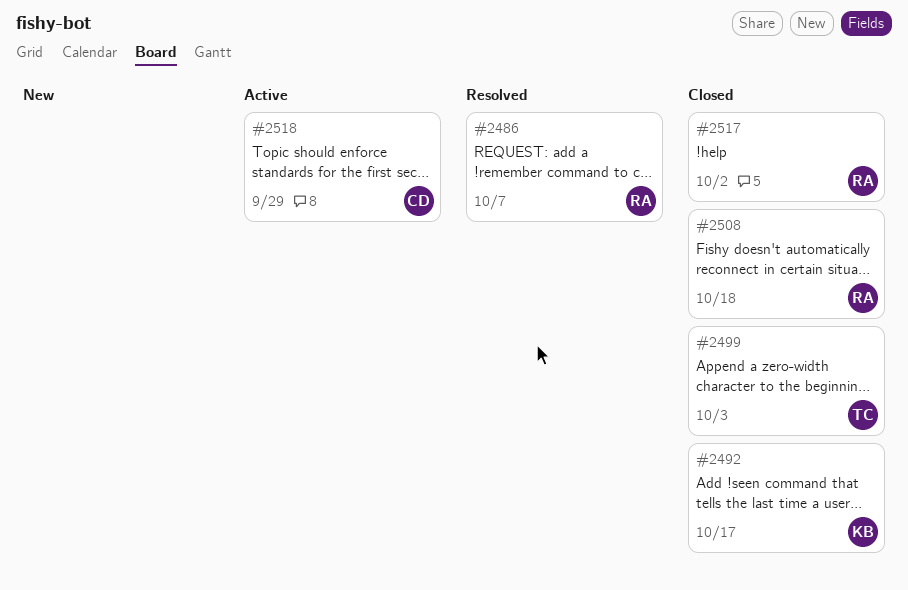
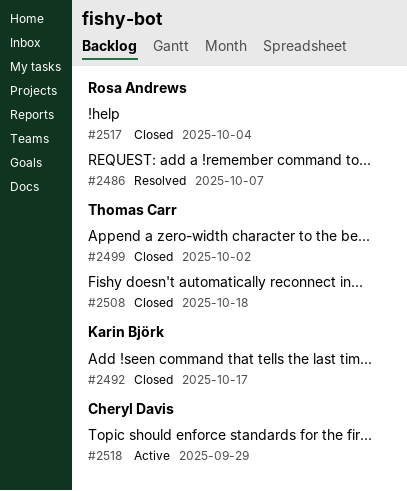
#2499, due: Oct 3 -> Oct 2
#2508, owner: Rosa Andrews -> Thomas Carr
#2517, due: Oct 2 -> Oct 4

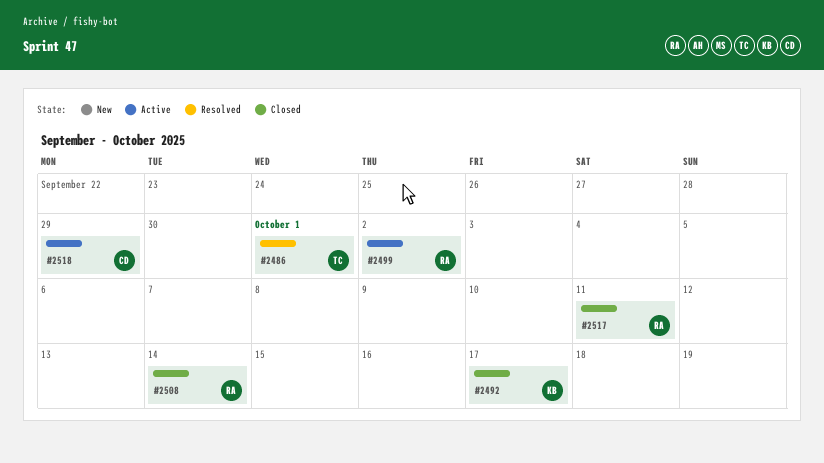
#2486, owner: Rosa Andrews -> Thomas Carr
#2486, due: Oct 7 -> Oct 1
#2499, status: Closed -> Active
#2499, owner: Thomas Carr -> Rosa Andrews
#2508, owner: Thomas Carr -> Rosa Andrews
#2508, due: Oct 18 -> Oct 14
#2517, due: Oct 4 -> Oct 11

